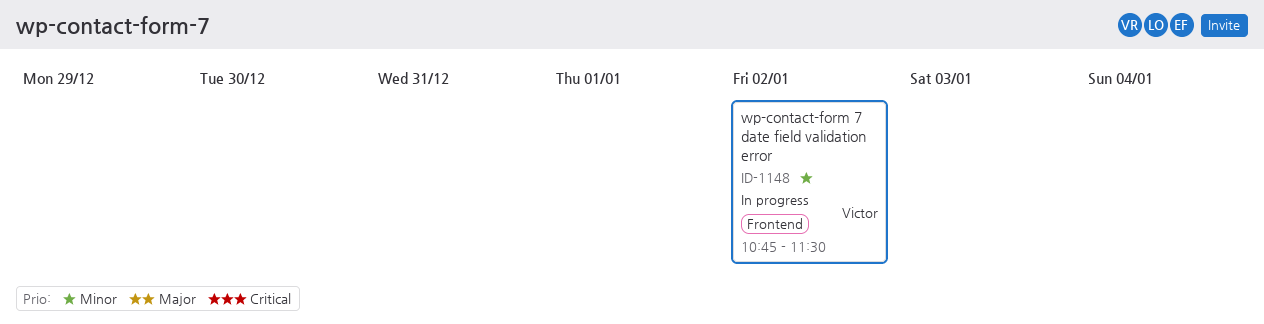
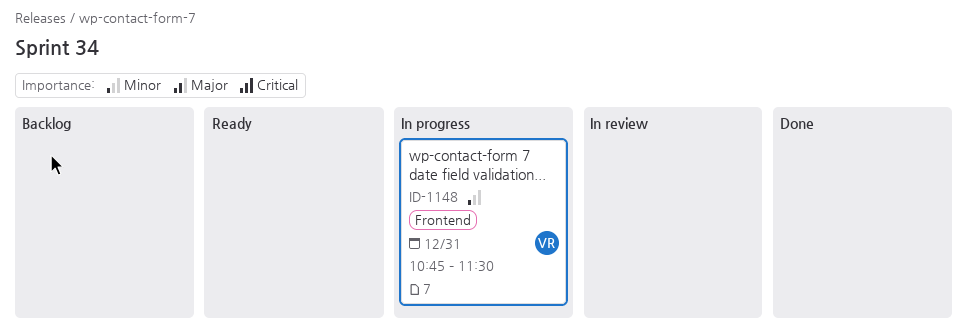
ID-1148, day: Jan 2 -> Dec 31

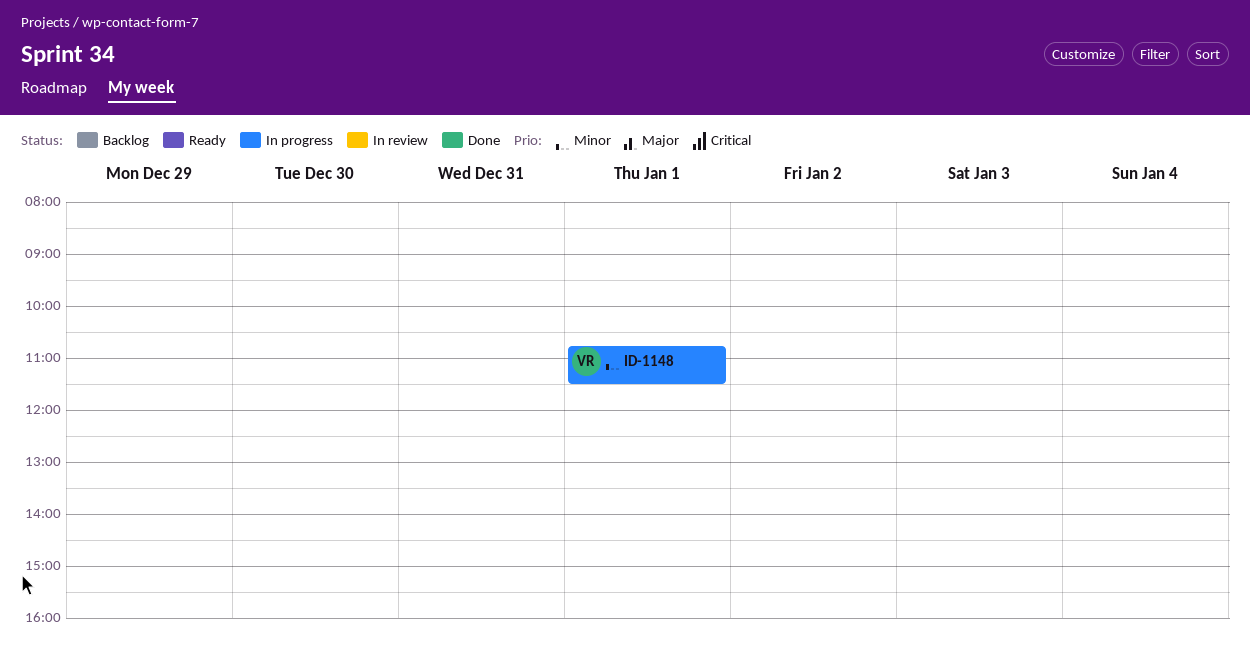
ID-1148, day: Dec 31 -> Jan 1

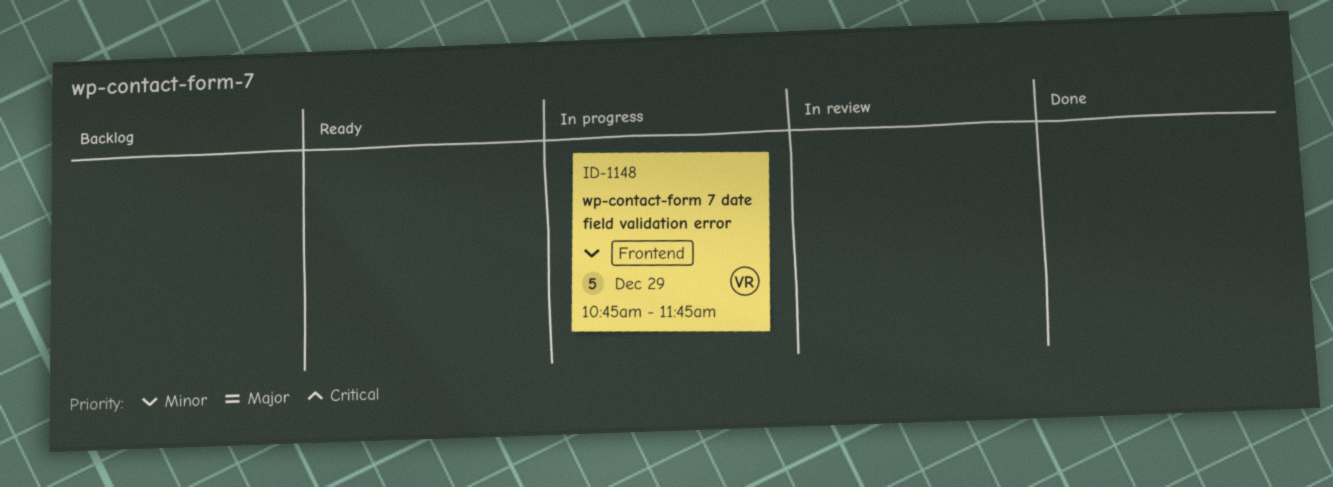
ID-1148, day: Jan 1 -> Dec 29
ID-1148, ends: 11:30 -> 11:45

